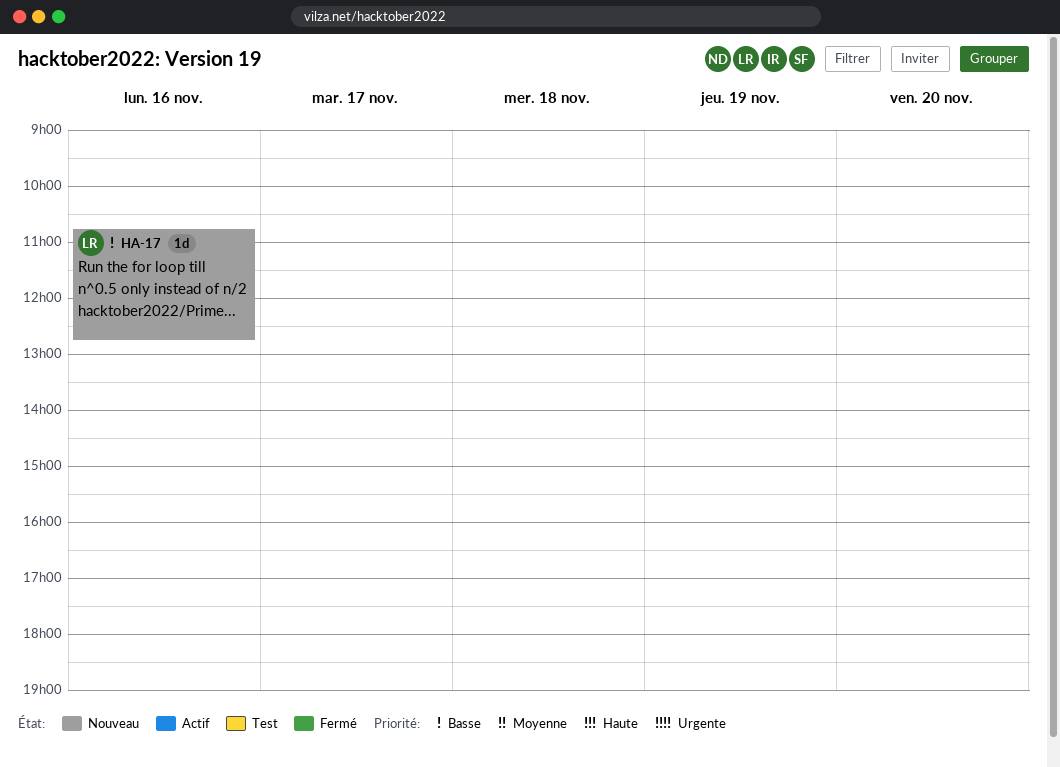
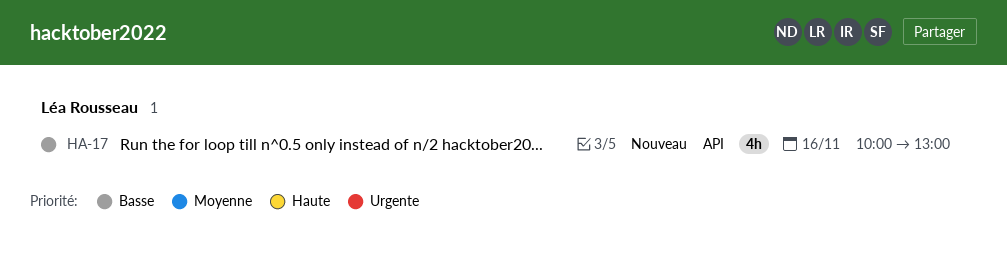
HA-17, estimate: 1d -> 4h
HA-17, begins: 10:45 -> 10:00
HA-17, ends: 12:45 -> 13:00

